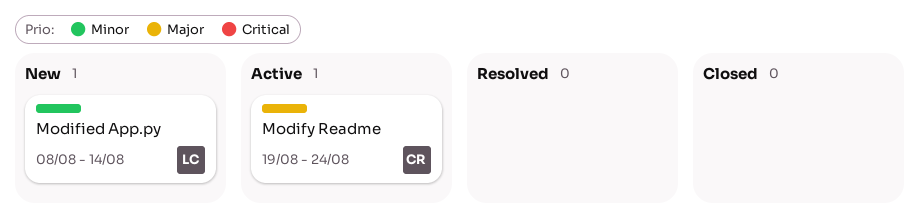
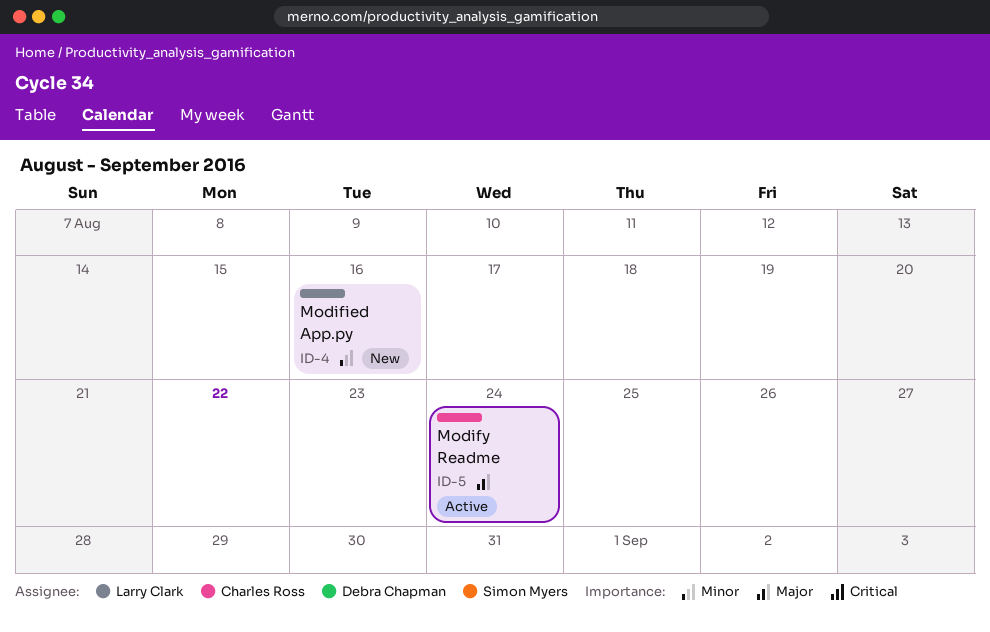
Modified App.py, due: Aug 14 -> Aug 16

